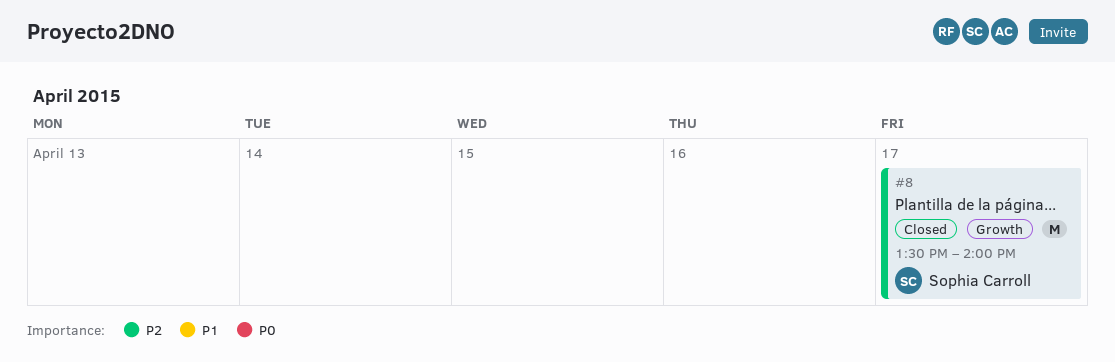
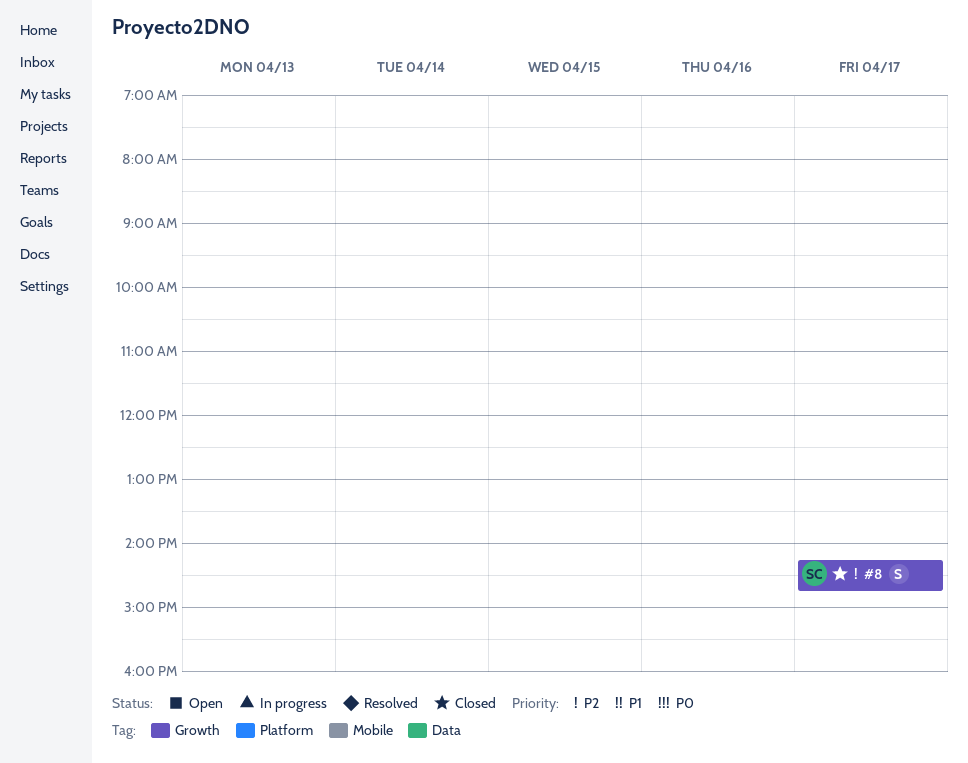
#8, estimate: M -> S
#8, begins: 13:30 -> 14:15
#8, ends: 14:00 -> 14:45

